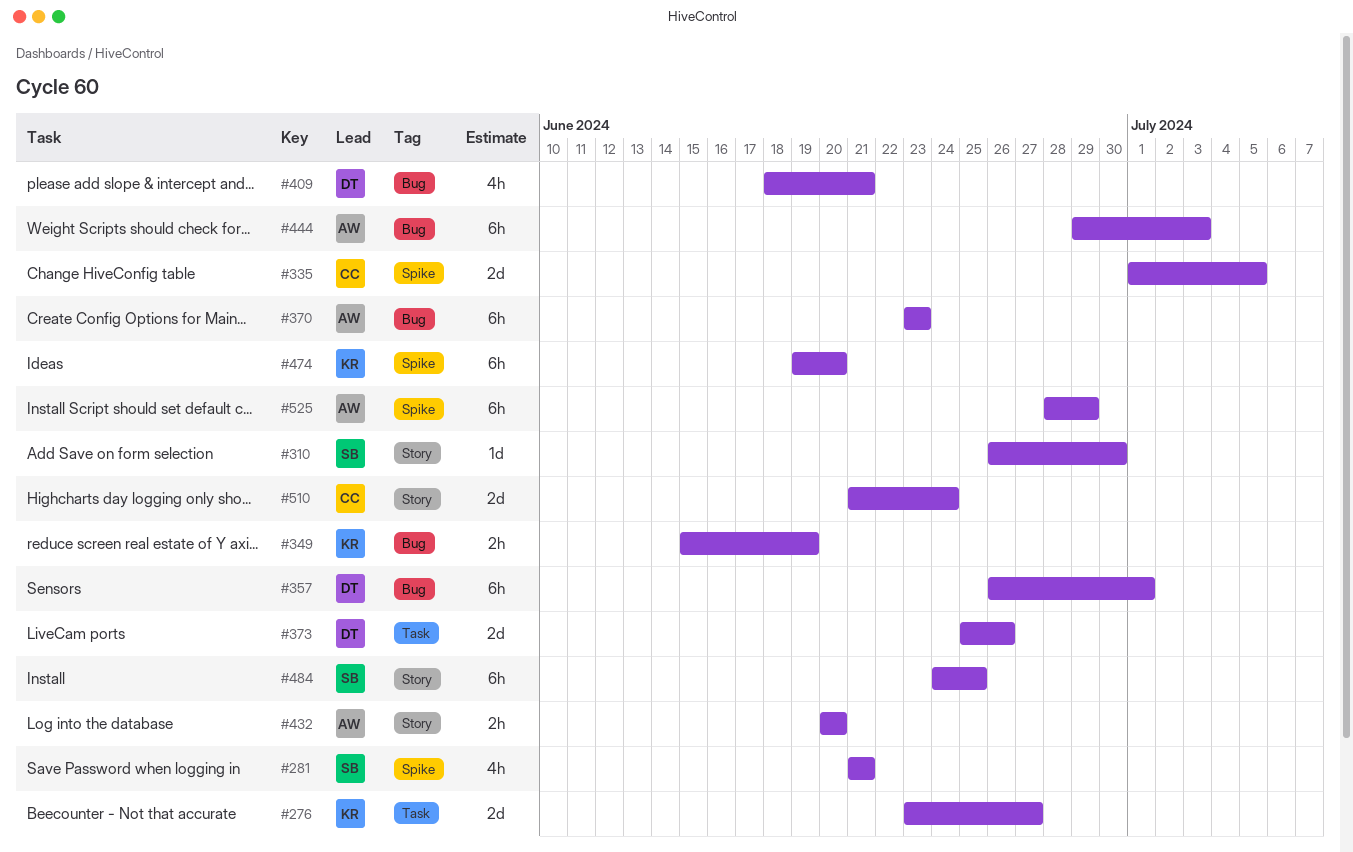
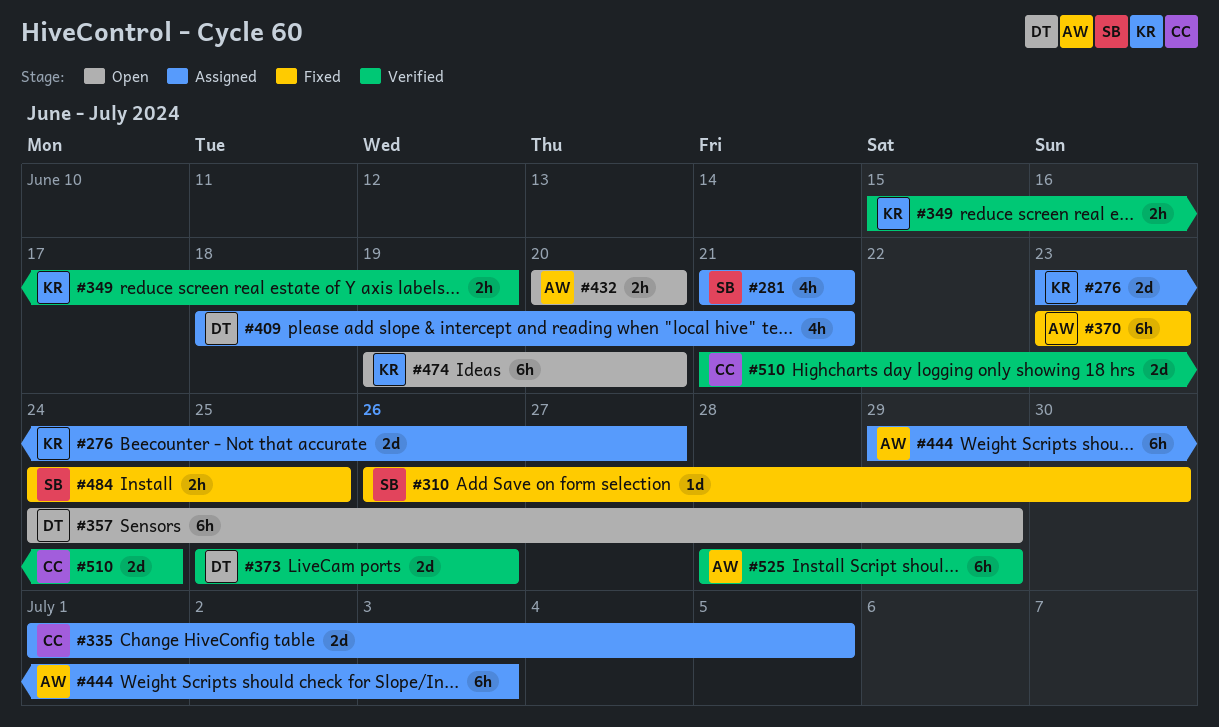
#357, start: Jun 26 -> Jun 24
#357, due: Jul 1 -> Jun 29
#484, estimate: 6h -> 2h

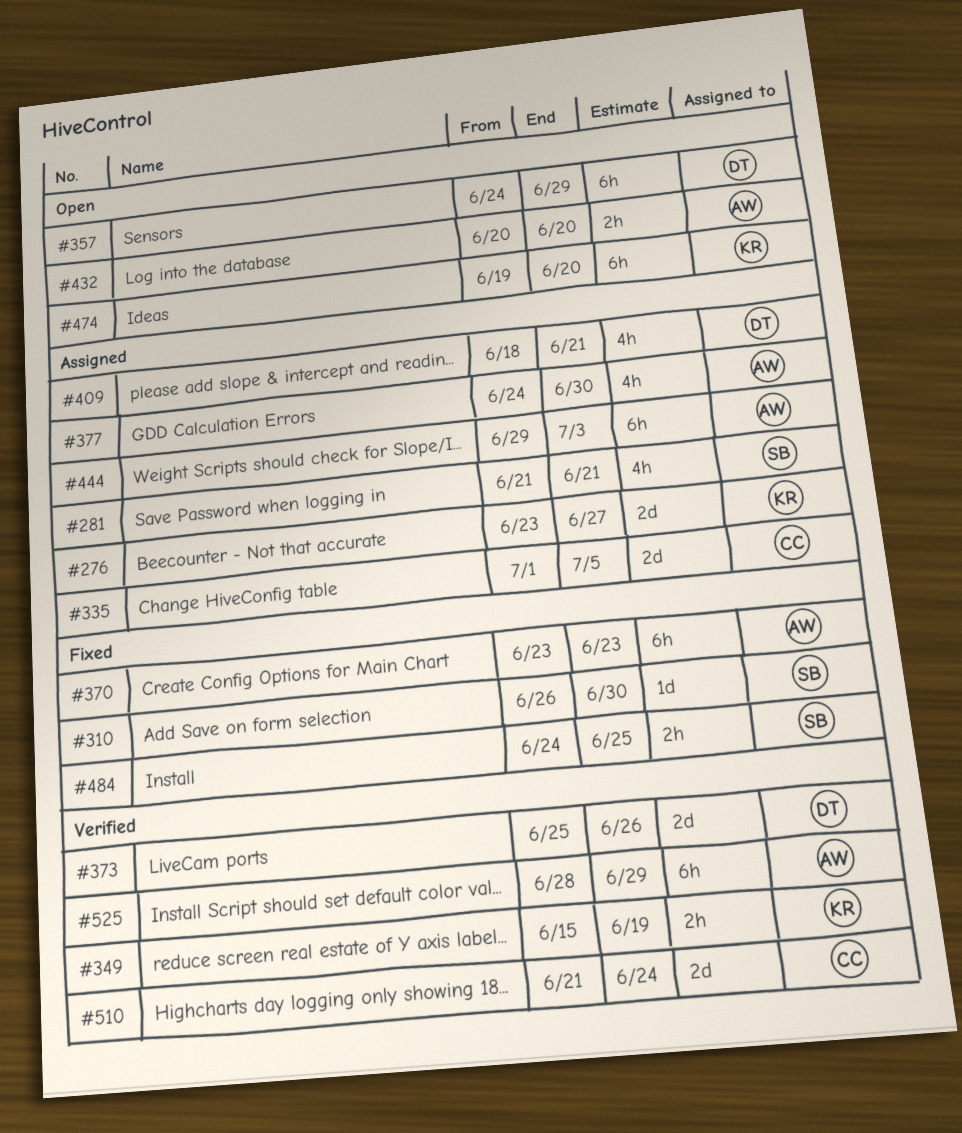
#377: none -> present

